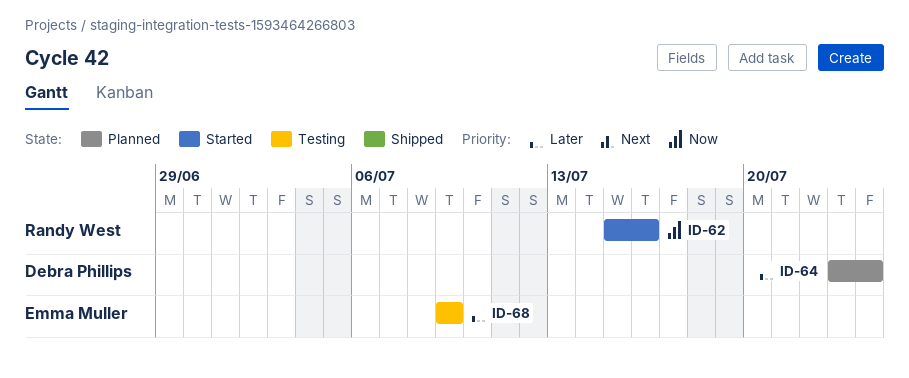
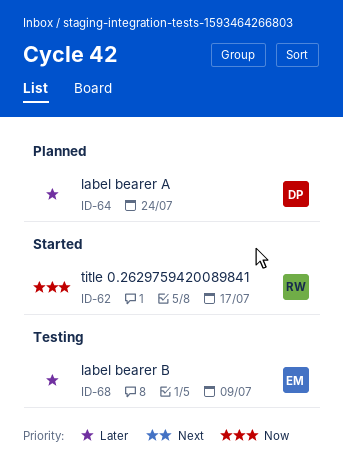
ID-62, due: Jul 16 -> Jul 17

